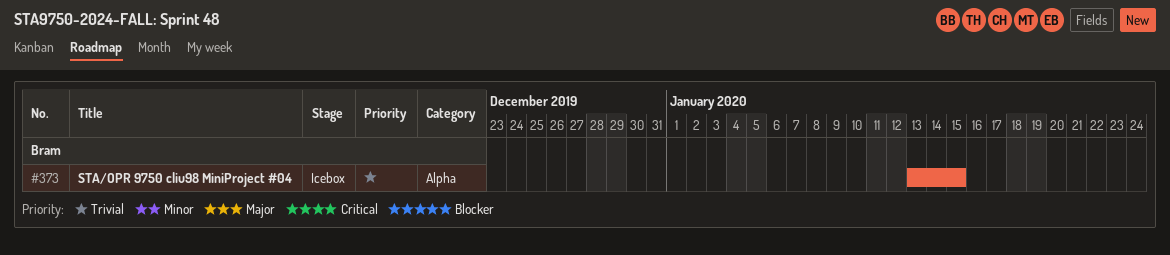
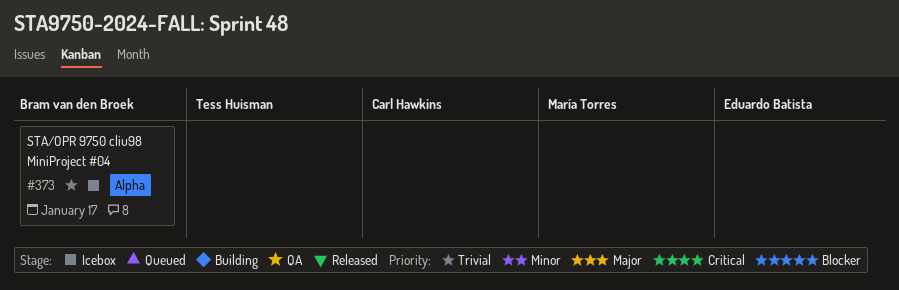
#373, due: Jan 15 -> Jan 17

